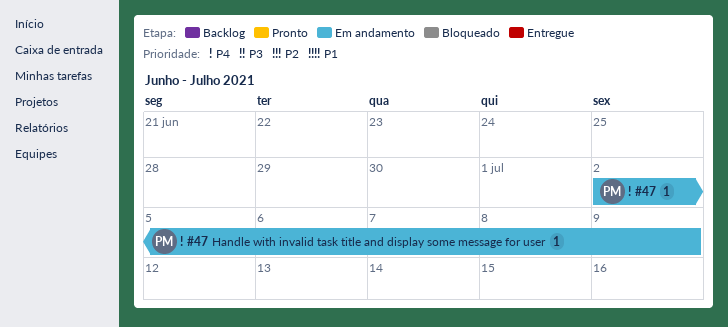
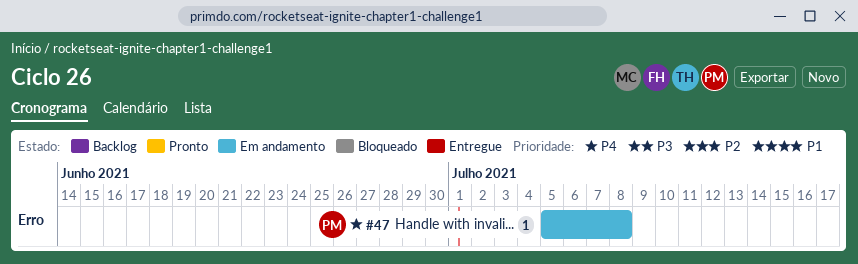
#47, start: Jul 2 -> Jul 5
#47, due: Jul 9 -> Jul 8

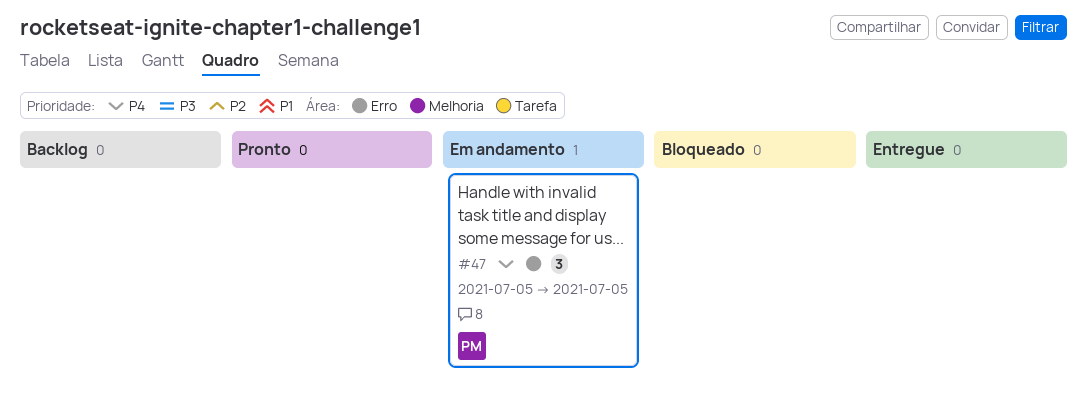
#47, estimate: 1 -> 3
#47, due: Jul 8 -> Jul 5

